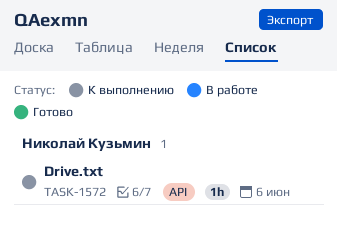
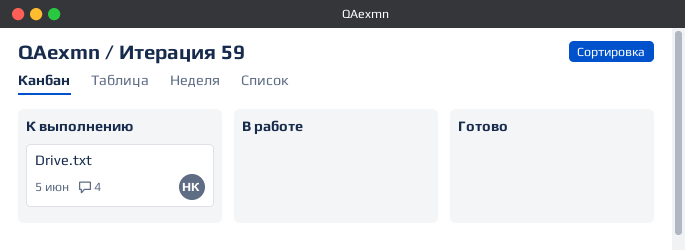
Drive.txt, due: Jun 6 -> Jun 5

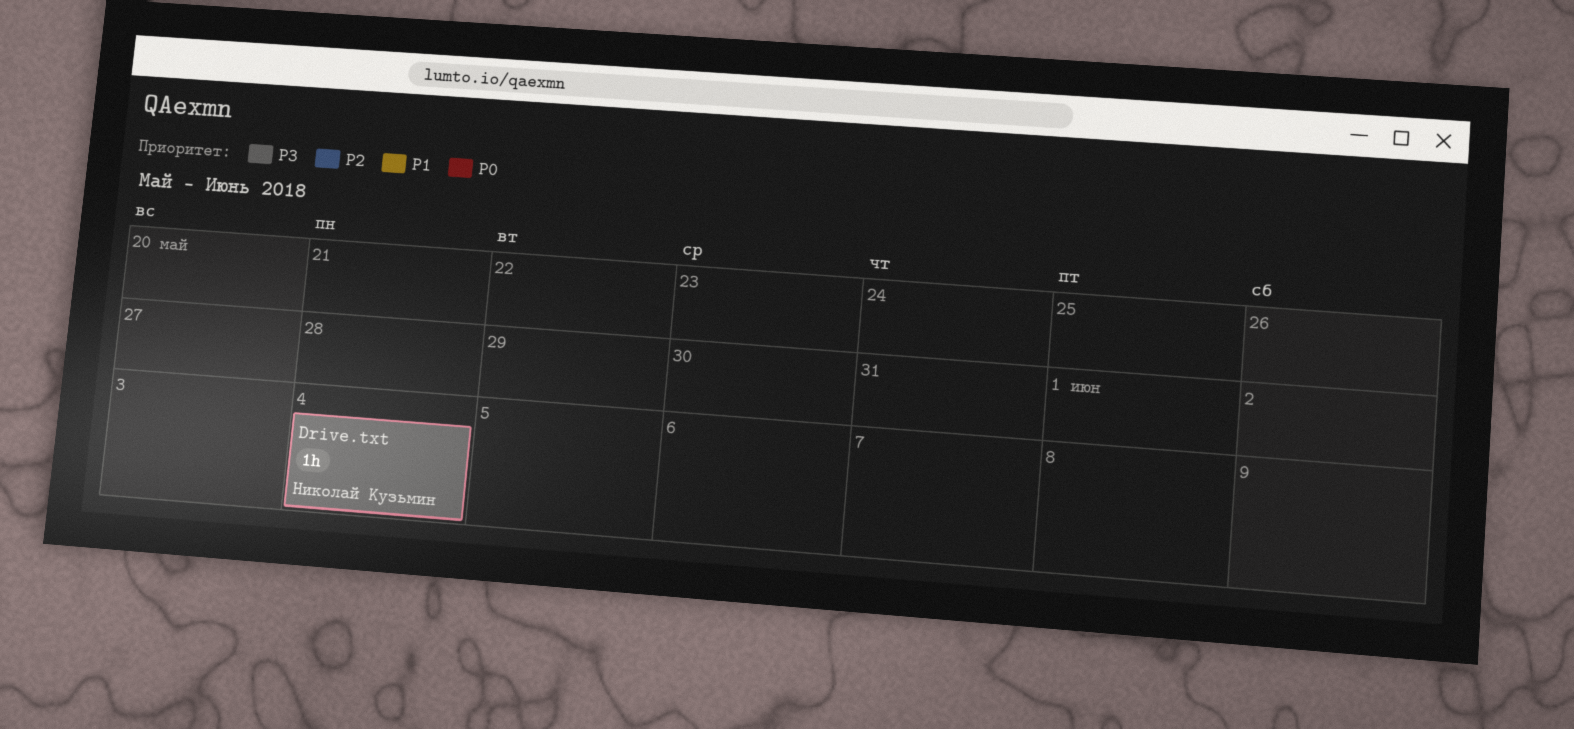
Drive.txt, due: Jun 5 -> Jun 4

